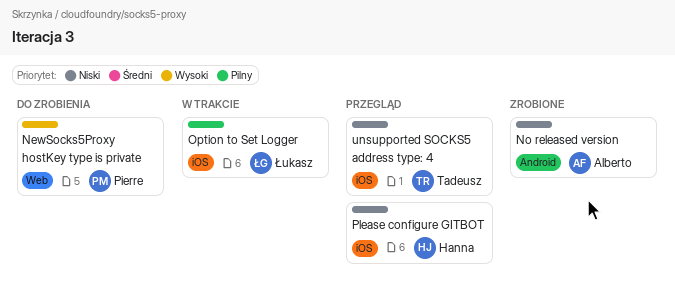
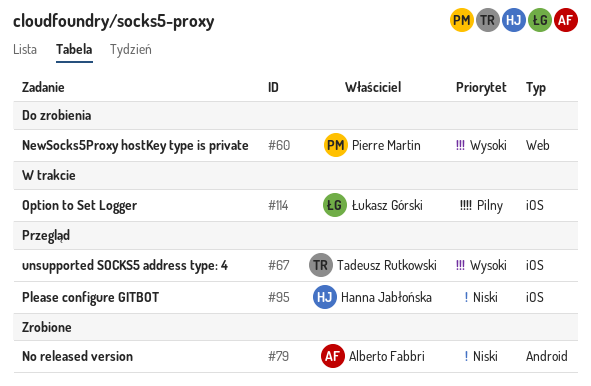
unsupported SOCKS5 address type: 4, priority: Niski -> Wysoki

